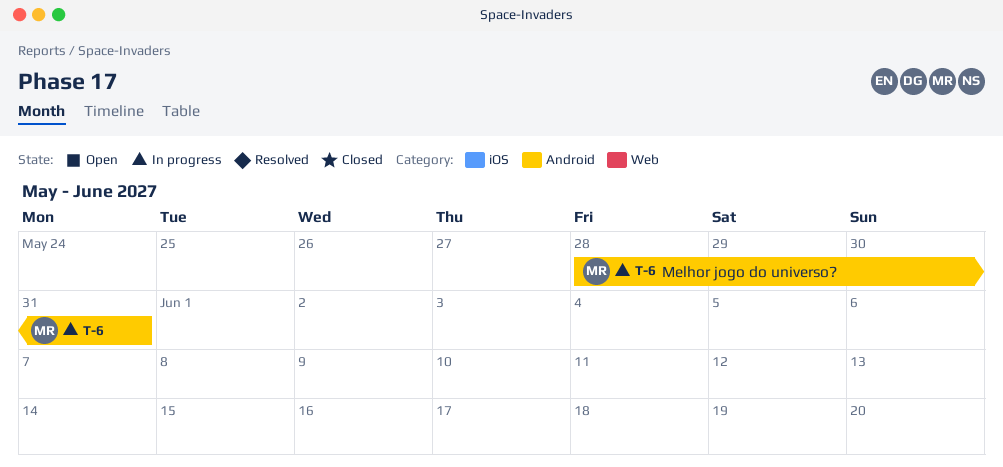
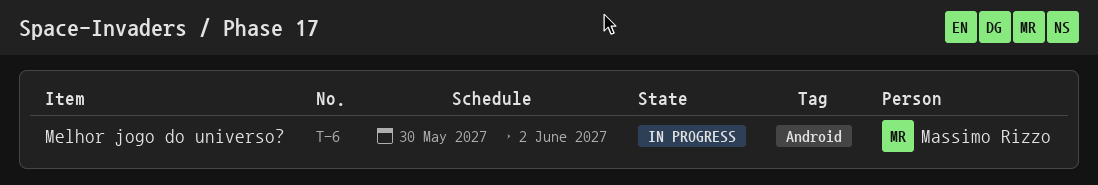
T-6, start: May 28 -> May 30
T-6, due: May 31 -> Jun 2

